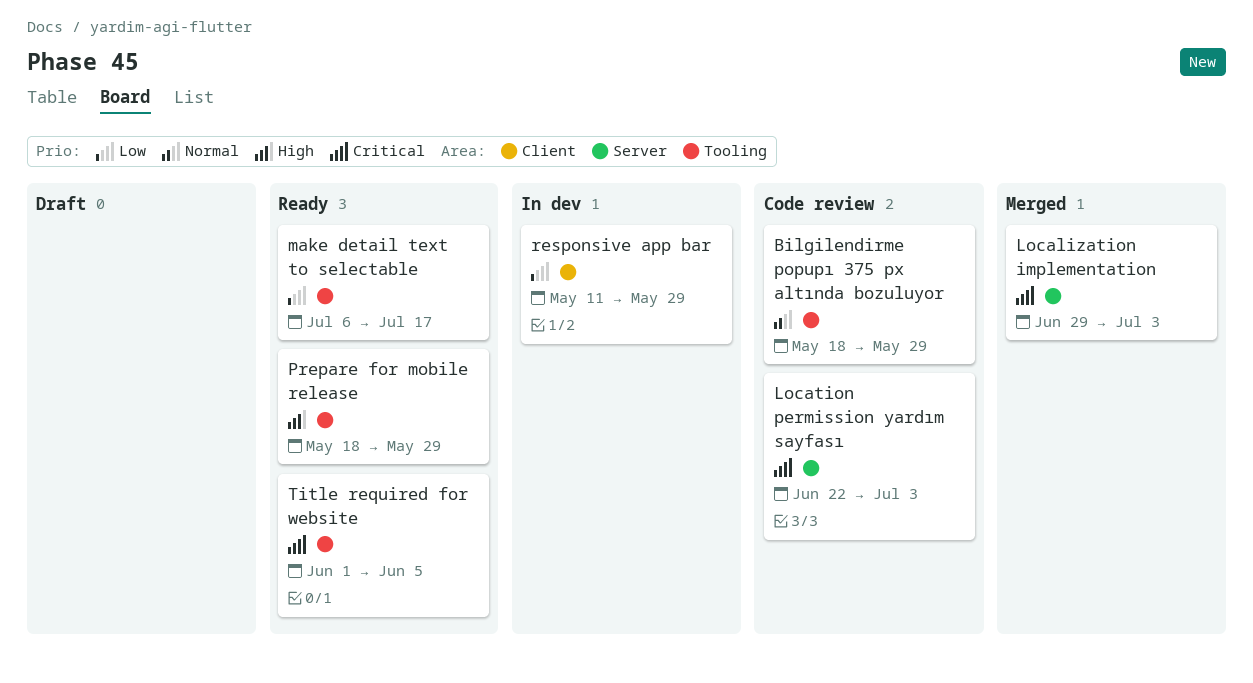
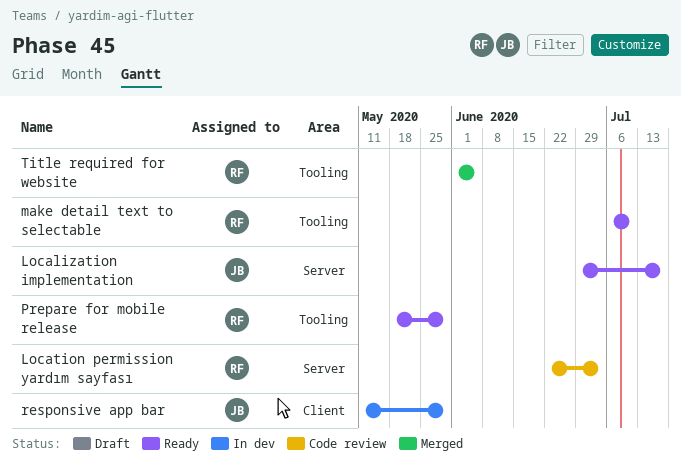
Bilgilendirme popupı 375 px altında bozuluyor: present -> none
Localization implementation, status: Merged -> Ready
Localization implementation, due: Jul 3 -> Jul 17
make detail text to selectable, due: Jul 17 -> Jul 10
Title required for website, status: Ready -> Merged

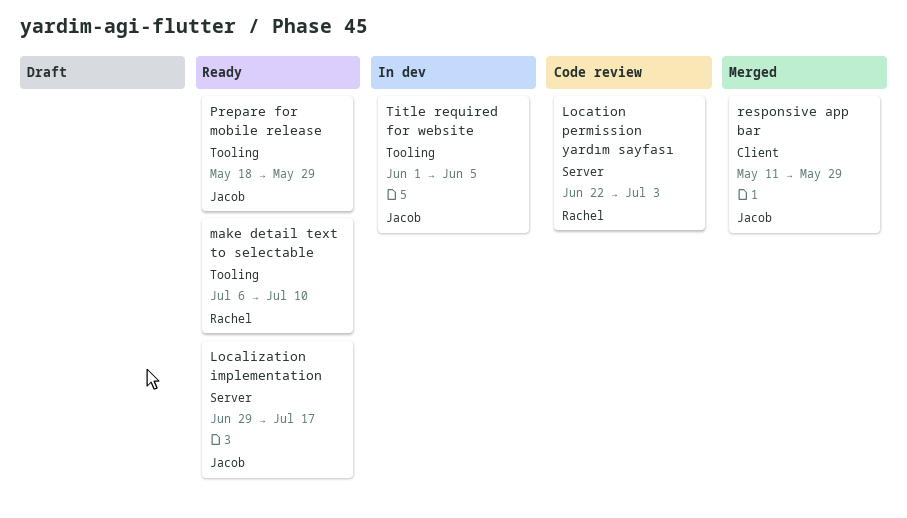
Prepare for mobile release, owner: Rachel -> Jacob
responsive app bar, status: In dev -> Merged
Title required for website, status: Merged -> In dev
Title required for website, owner: Rachel -> Jacob

